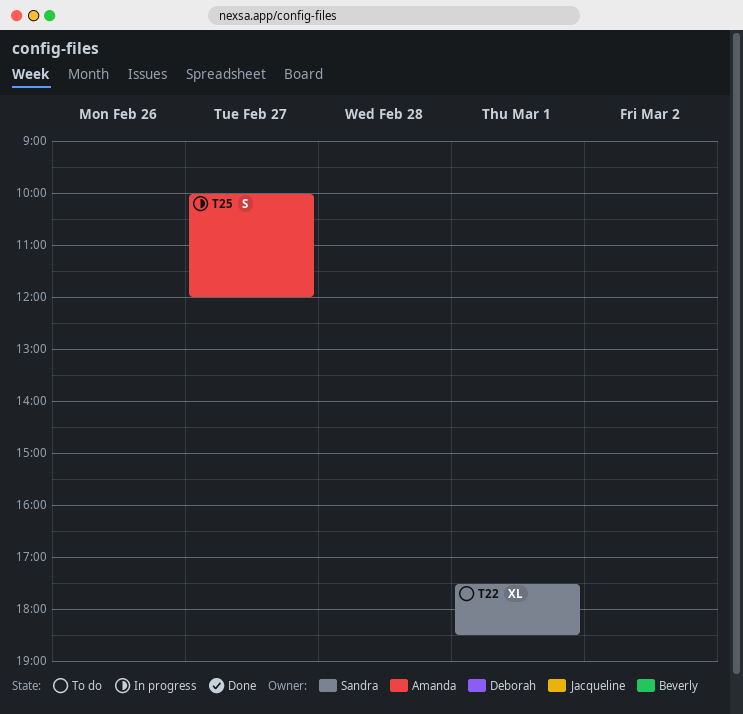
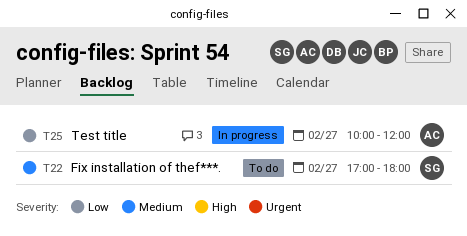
T22, day: Mar 1 -> Feb 27
T22, begins: 17:30 -> 17:00
T22, ends: 18:30 -> 18:00

